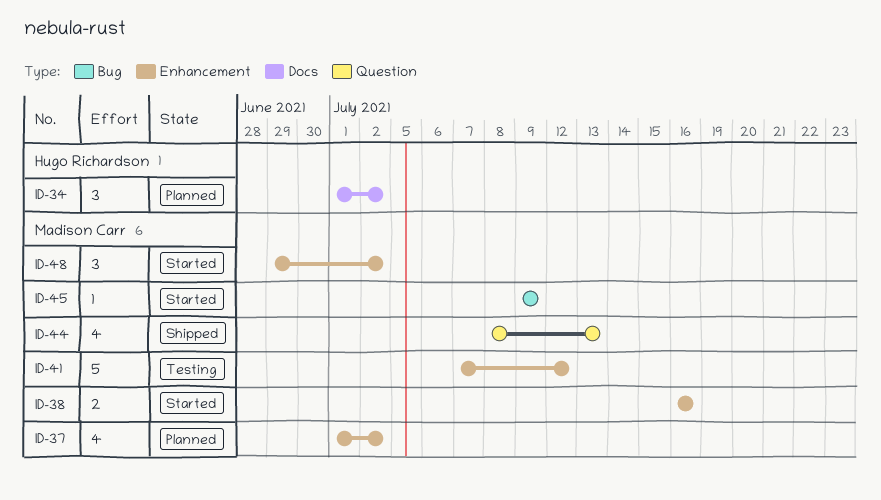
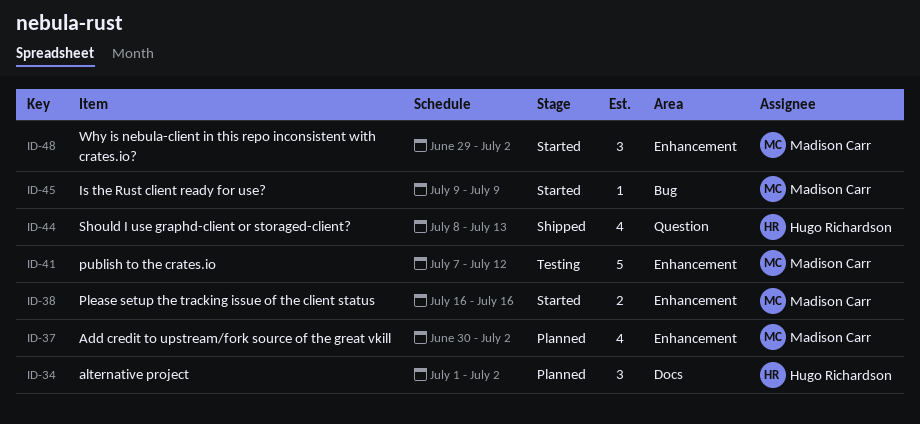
ID-37, start: Jul 1 -> Jun 30
ID-44, owner: Madison Carr -> Hugo Richardson

